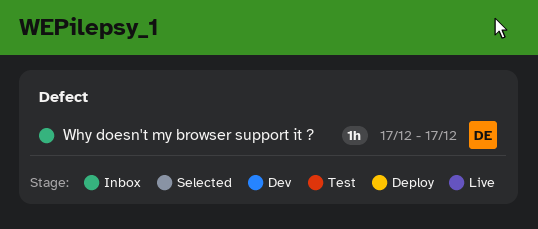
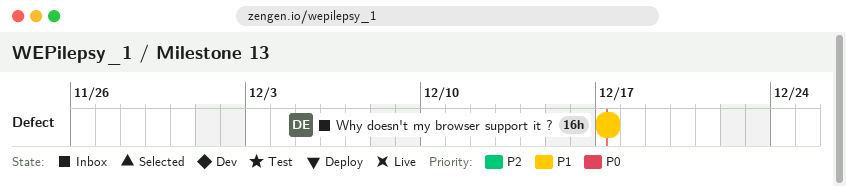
Why doesn't my browser support it ?, estimate: 1h -> 16h

